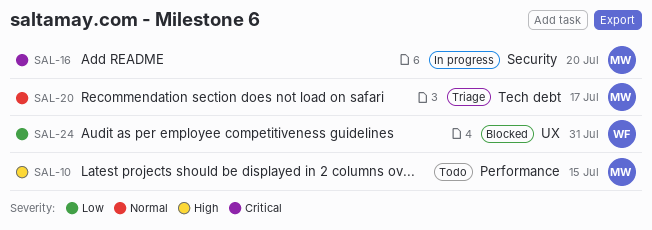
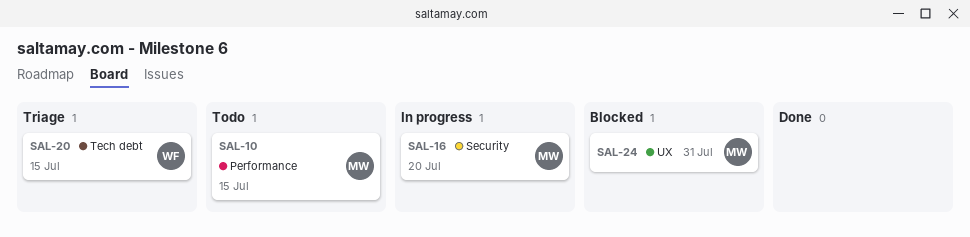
SAL-20, owner: MW -> WF
SAL-20, due: Jul 17 -> Jul 15
SAL-24, owner: WF -> MW

